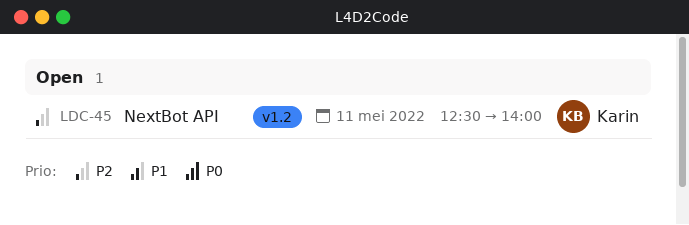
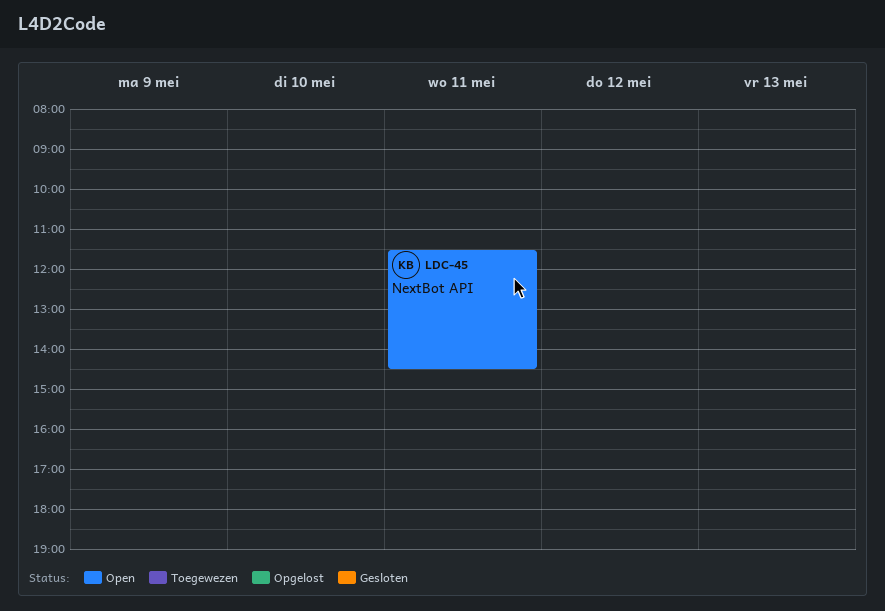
LDC-45, begins: 12:30 -> 11:30
LDC-45, ends: 14:00 -> 14:30

